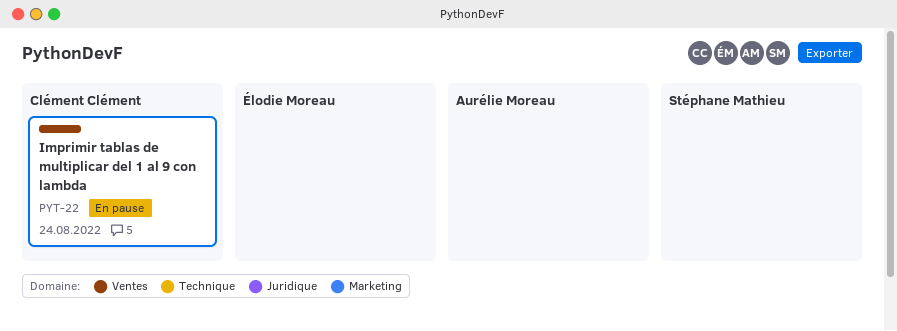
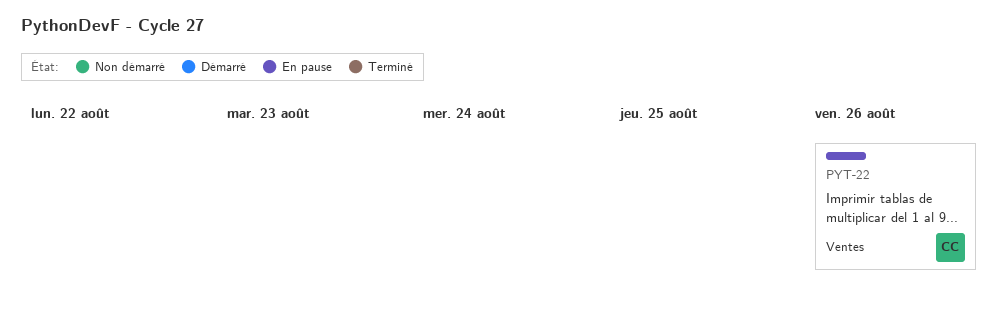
PYT-22, due: Aug 24 -> Aug 26

